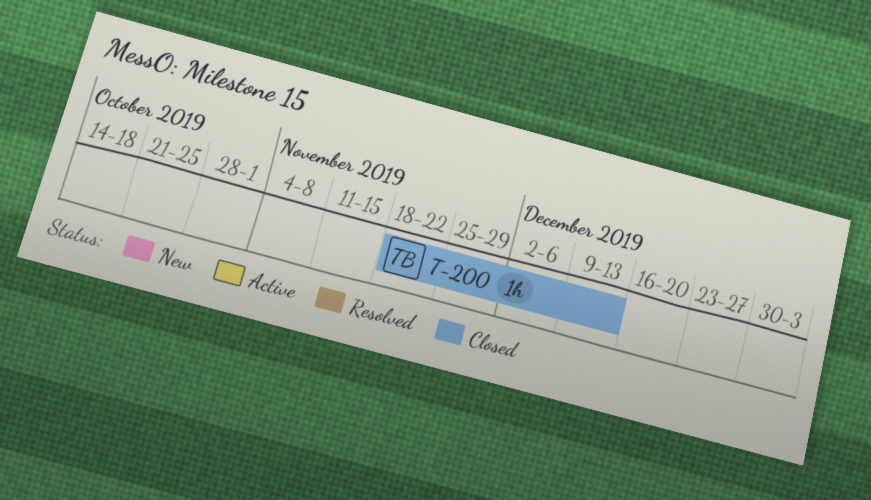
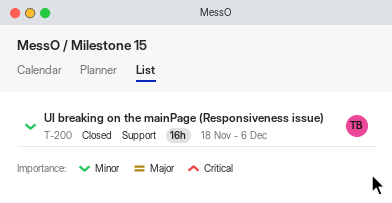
T-200, estimate: 1h -> 16h
T-200, due: Dec 13 -> Dec 6

